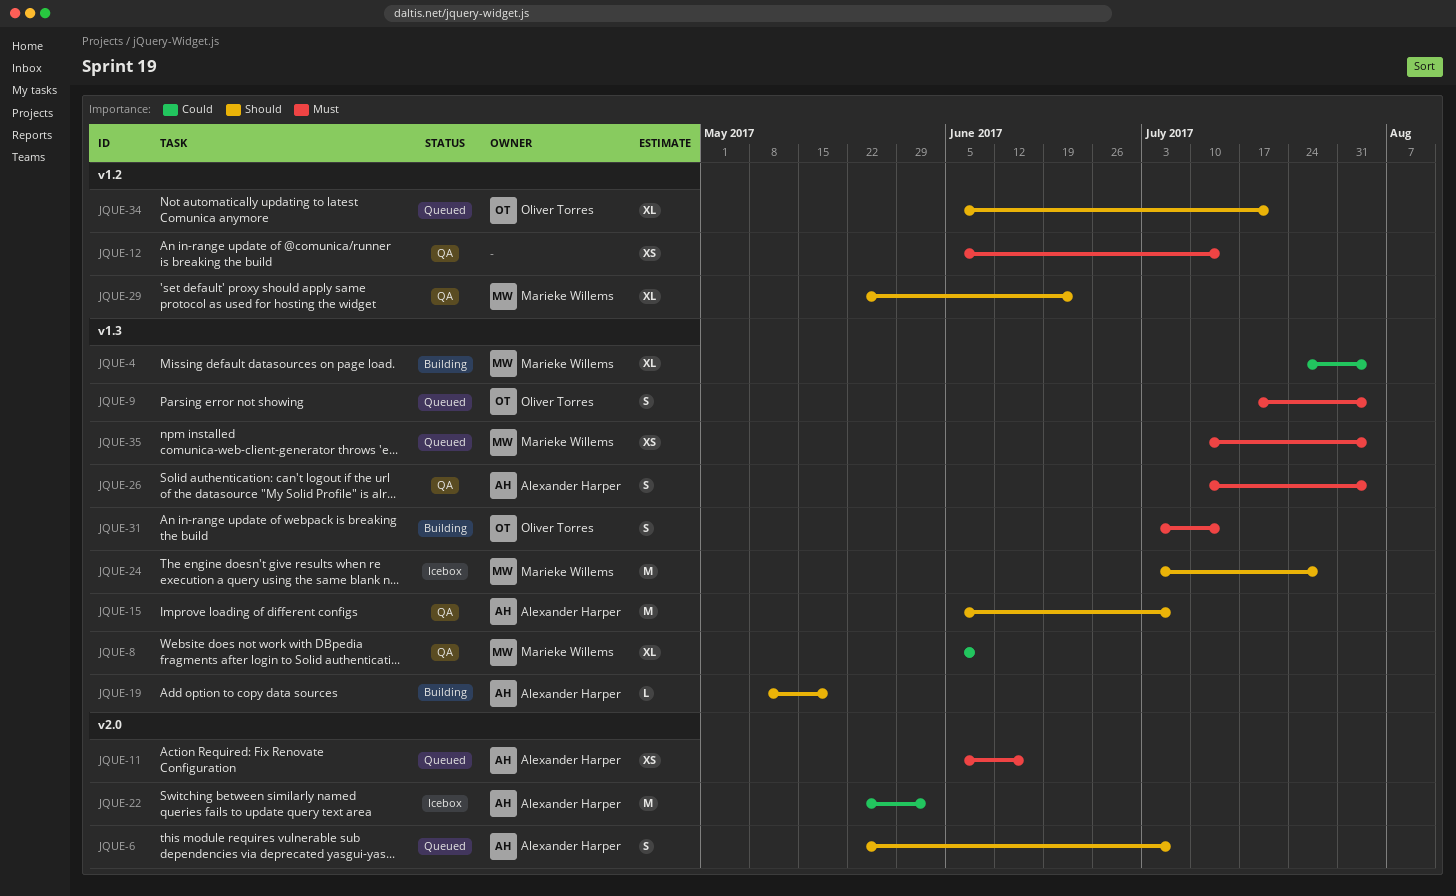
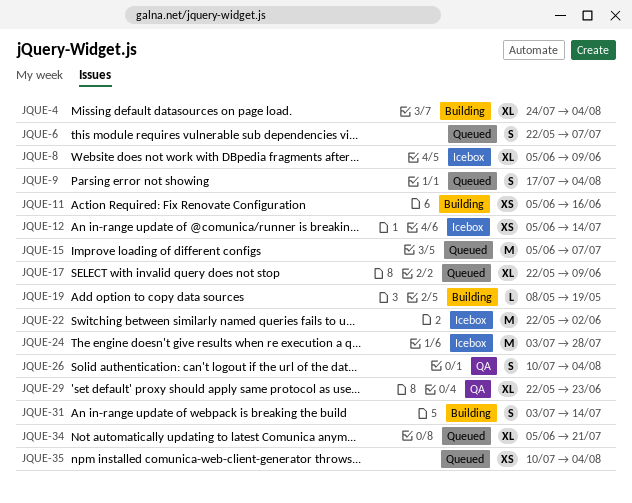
JQUE-8, status: QA -> Icebox
JQUE-11, status: Queued -> Building
JQUE-12, status: QA -> Icebox
JQUE-15, status: QA -> Queued
JQUE-17: none -> present

